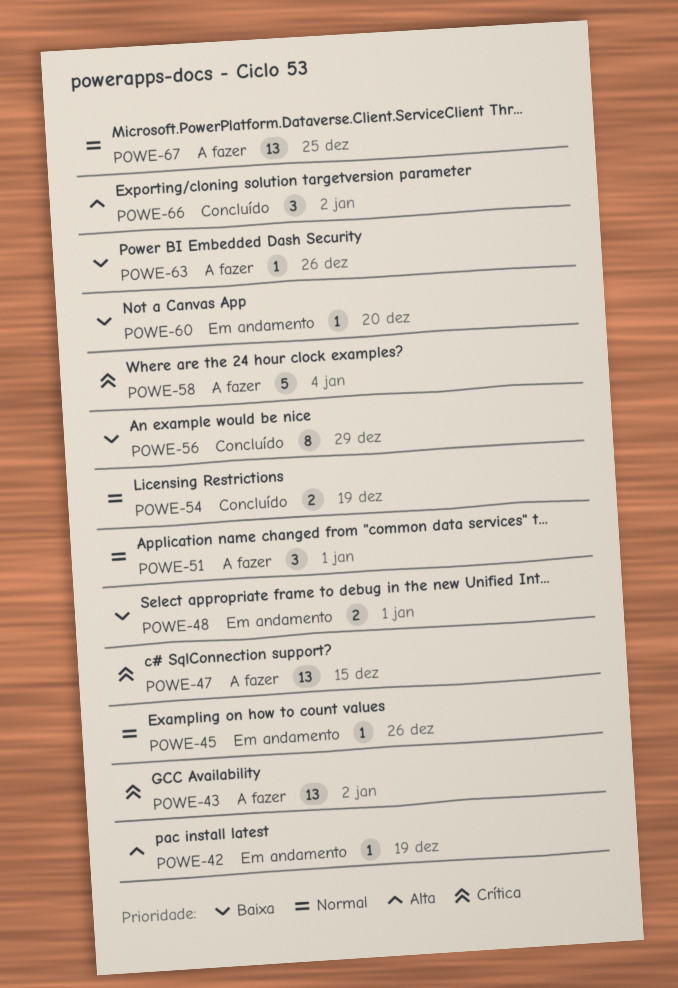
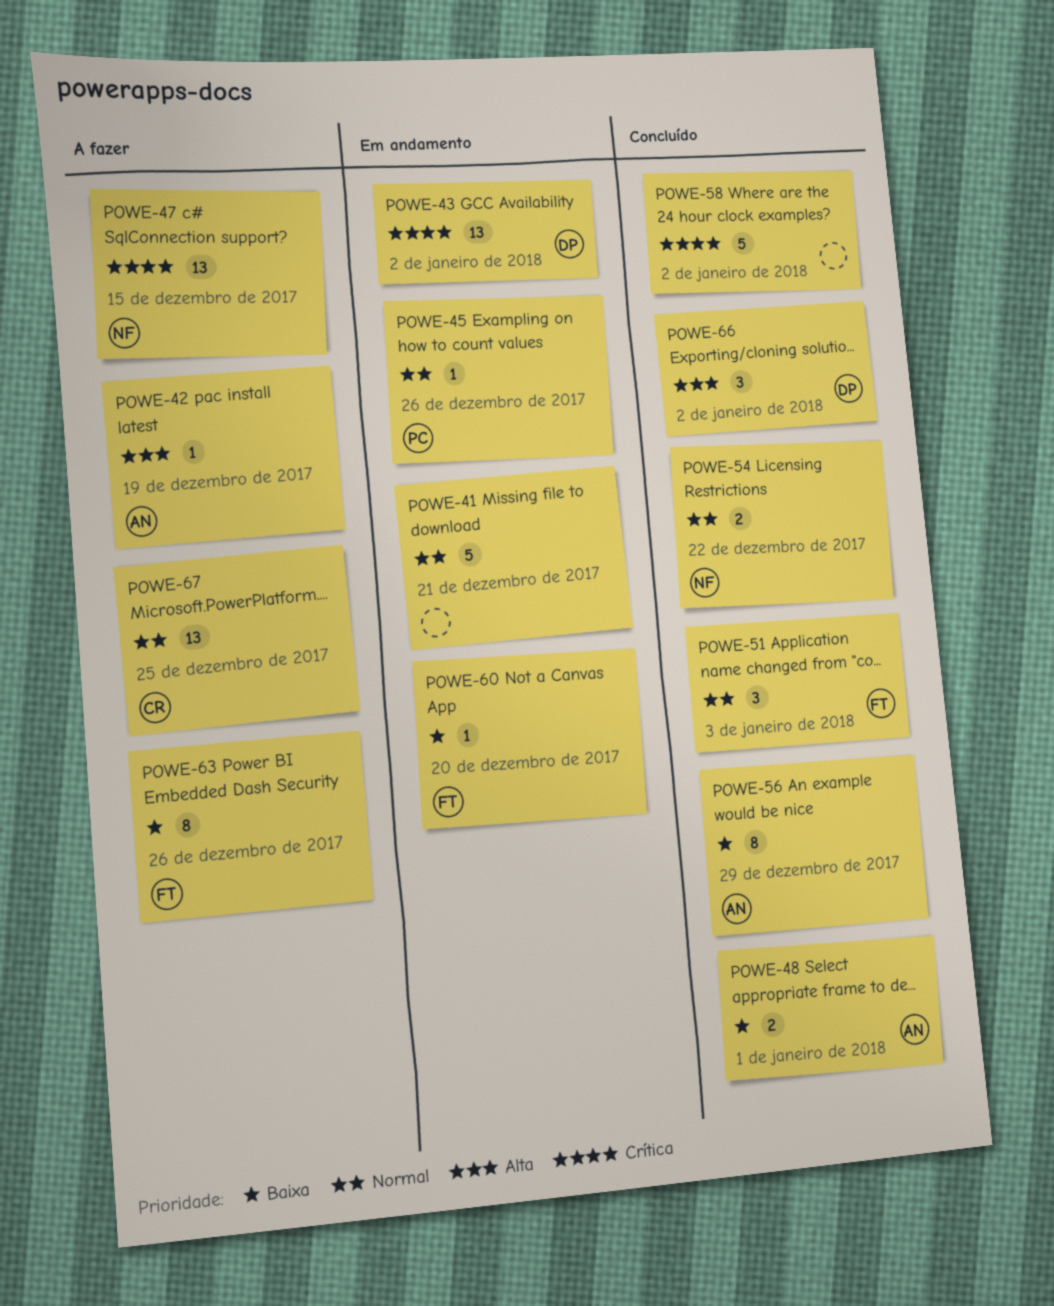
POWE-41: none -> present
POWE-42, status: Em andamento -> A fazer
POWE-43, status: A fazer -> Em andamento
POWE-48, status: Em andamento -> Concluído
POWE-51, status: A fazer -> Concluído
POWE-51, due: Jan 1 -> Jan 3
POWE-54, due: Dec 19 -> Dec 22
POWE-58, status: A fazer -> Concluído
POWE-58, due: Jan 4 -> Jan 2
POWE-63, estimate: 1 -> 8

